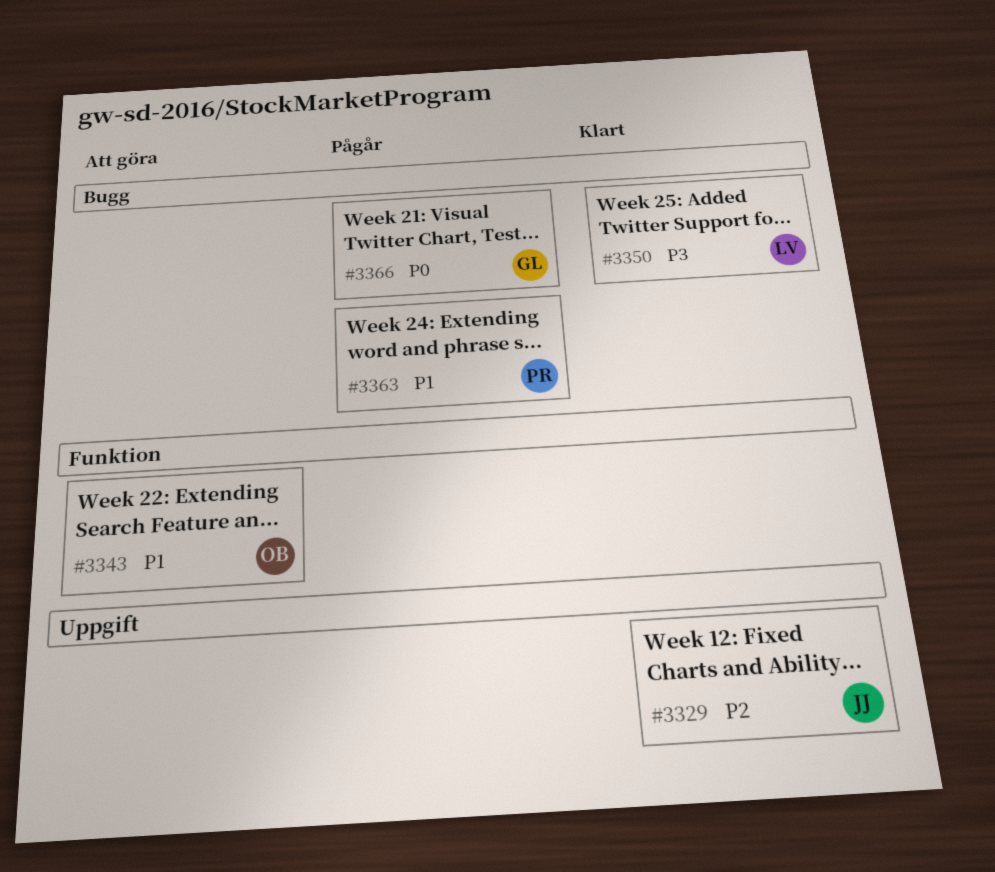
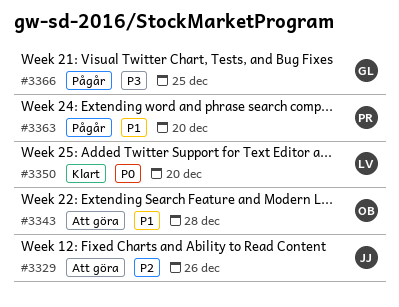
#3329, status: Klart -> Att göra
#3350, priority: P3 -> P0
#3366, priority: P0 -> P3

